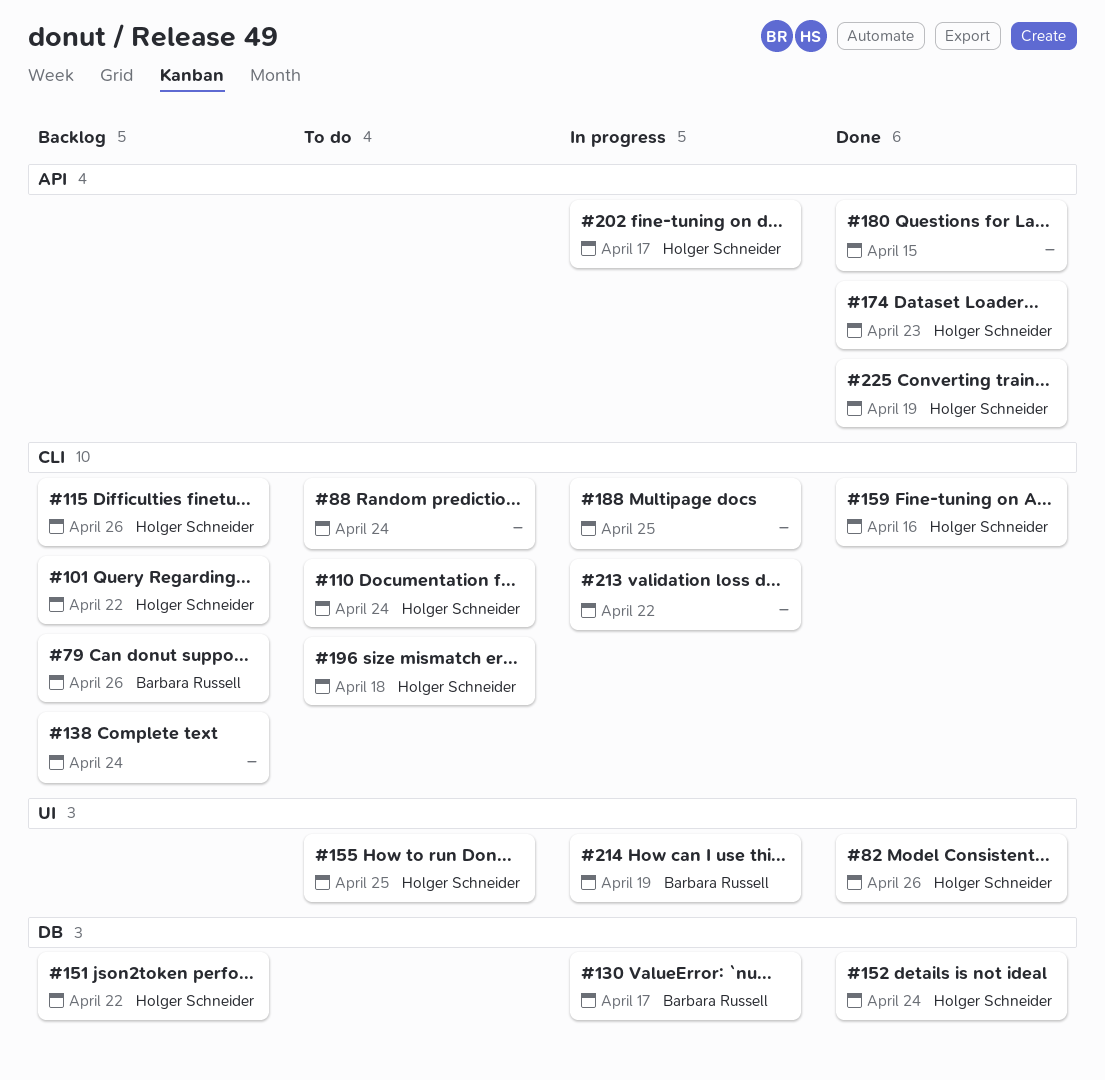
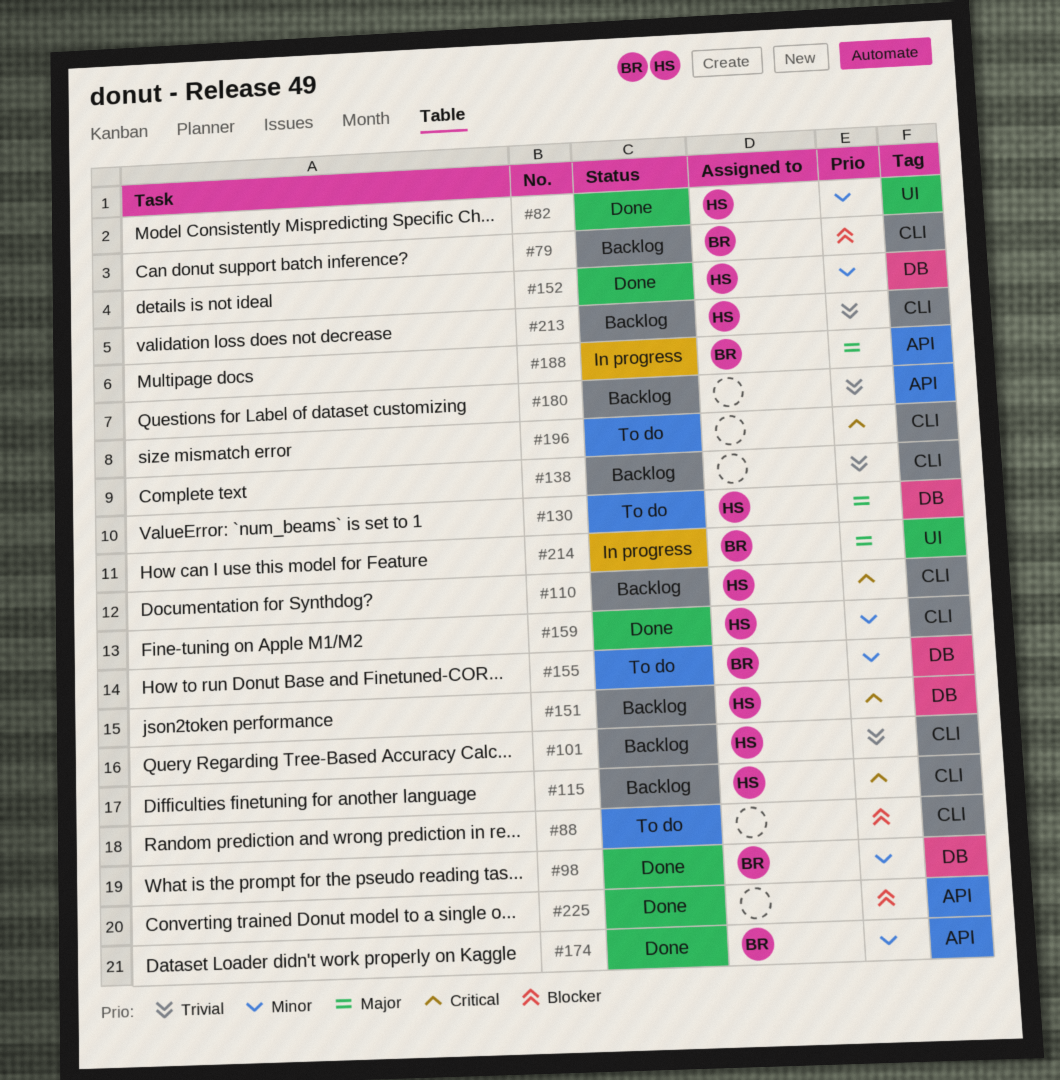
#98: none -> present
#110, status: To do -> Backlog
#130, status: In progress -> To do
#130, owner: Barbara Russell -> Holger Schneider
#155, owner: Holger Schneider -> Barbara Russell
#155, label: UI -> DB
#174, owner: Holger Schneider -> Barbara Russell
#180, status: Done -> Backlog
#188, owner: none -> Barbara Russell
#188, label: CLI -> API
#196, owner: Holger Schneider -> none
#202: present -> none
#213, status: In progress -> Backlog
#213, owner: none -> Holger Schneider
#225, owner: Holger Schneider -> none

